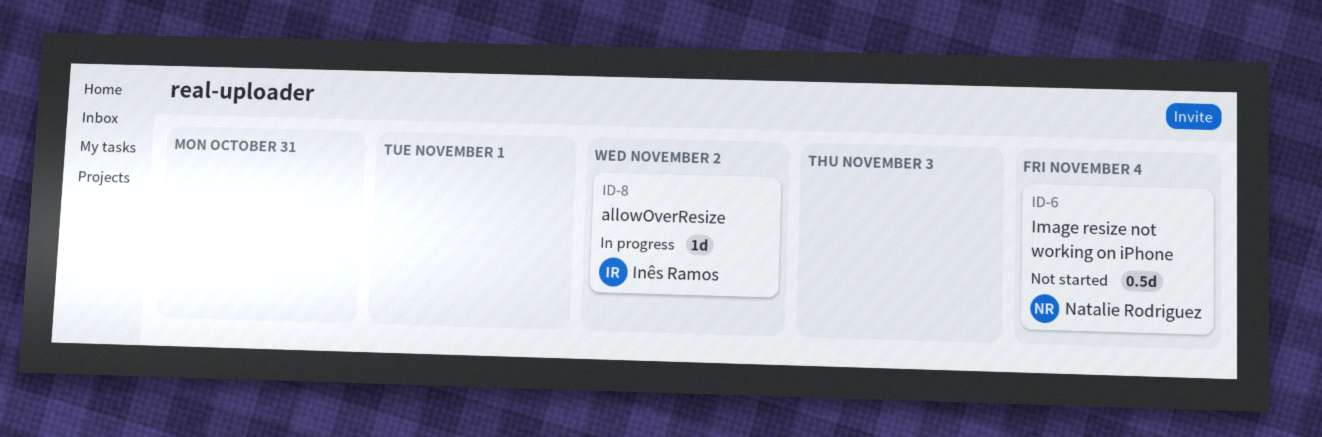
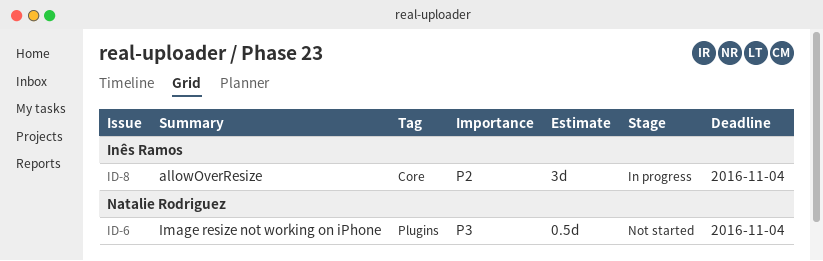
ID-8, estimate: 1d -> 3d
ID-8, due: Nov 2 -> Nov 4

